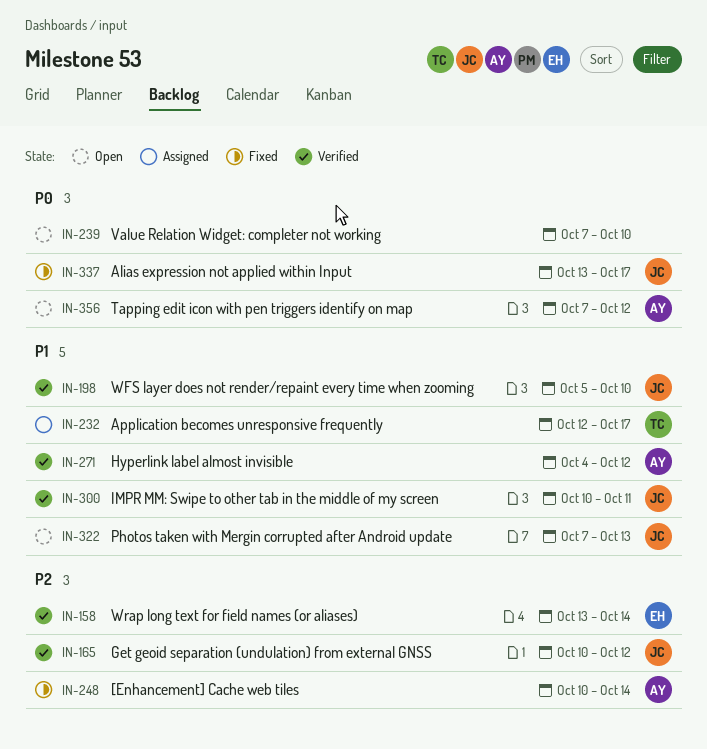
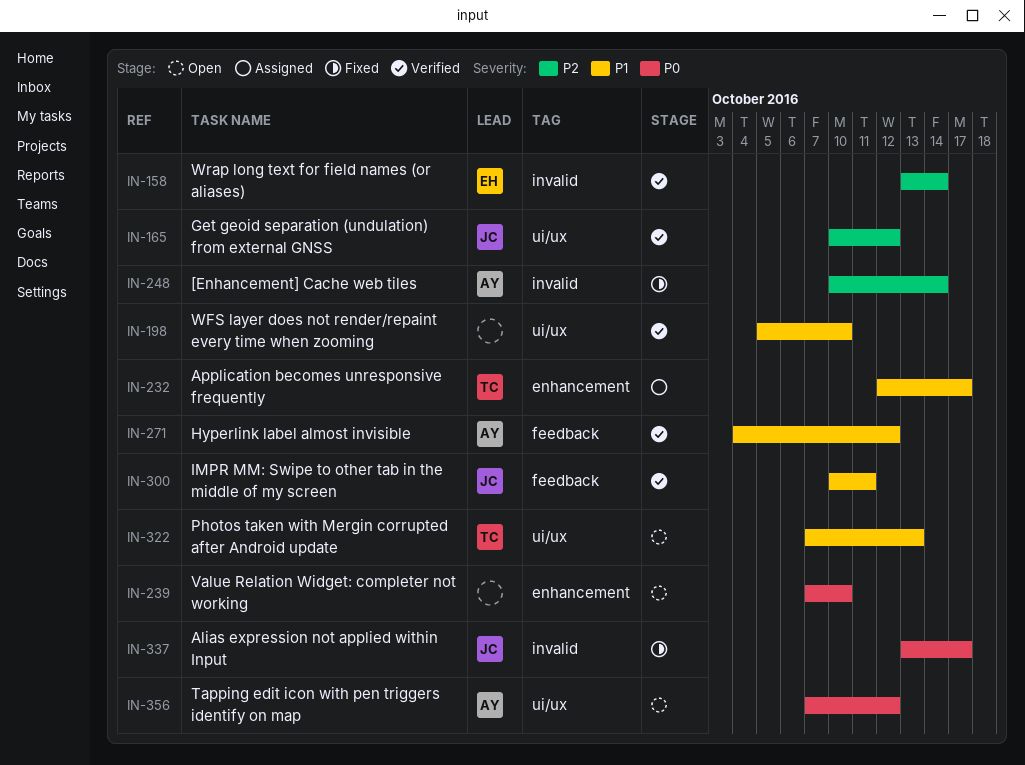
IN-198, owner: JC -> none
IN-322, owner: JC -> TC

